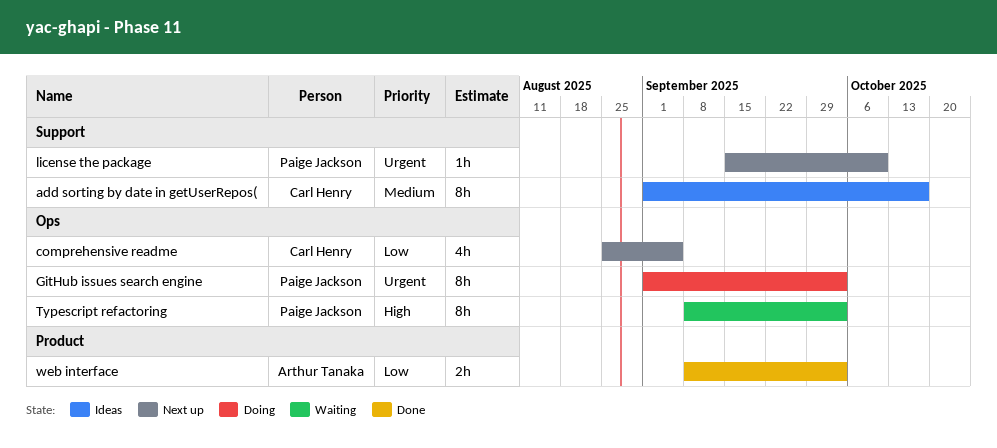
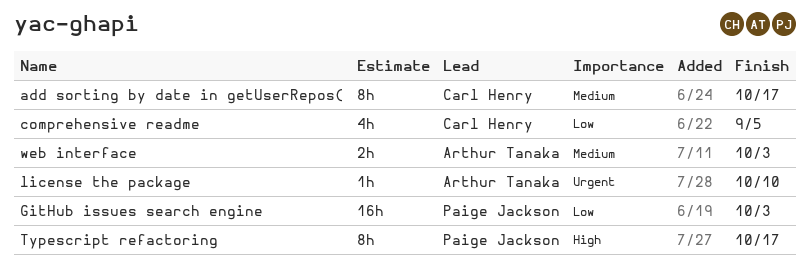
GitHub issues search engine, priority: Urgent -> Low
GitHub issues search engine, estimate: 8h -> 16h
license the package, owner: Paige Jackson -> Arthur Tanaka
Typescript refactoring, due: Oct 3 -> Oct 17
web interface, priority: Low -> Medium

